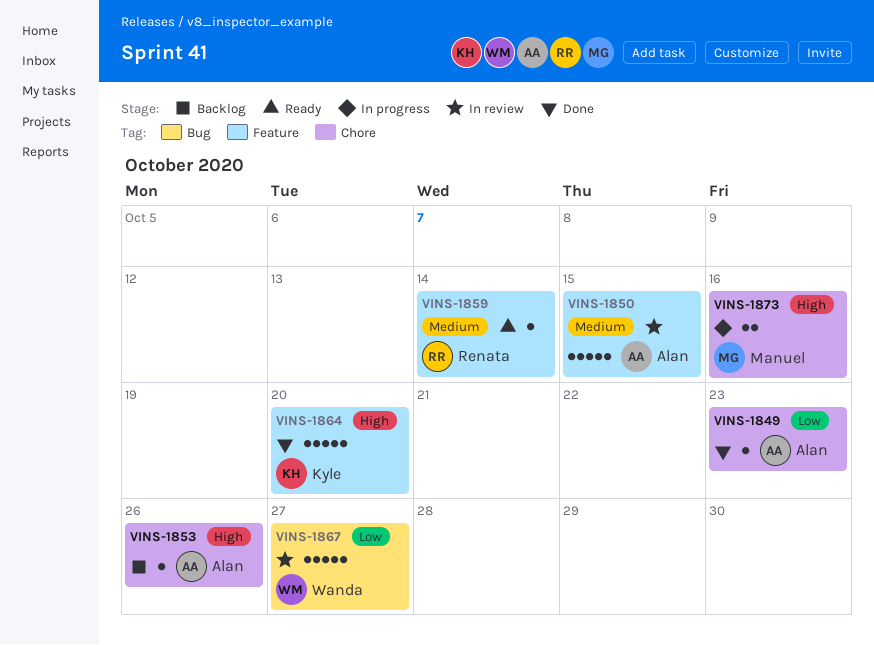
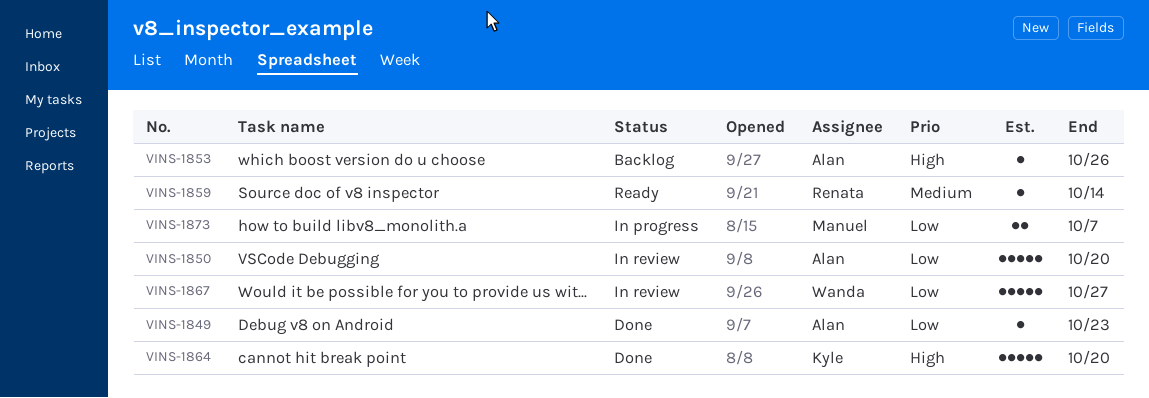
VINS-1850, priority: Medium -> Low
VINS-1850, due: Oct 15 -> Oct 20
VINS-1873, priority: High -> Low
VINS-1873, due: Oct 16 -> Oct 7

